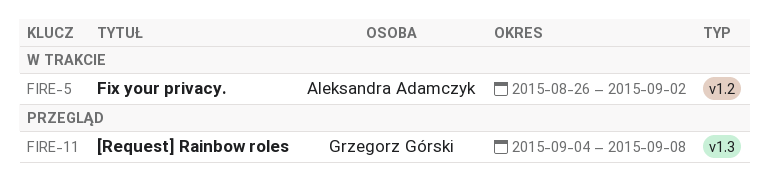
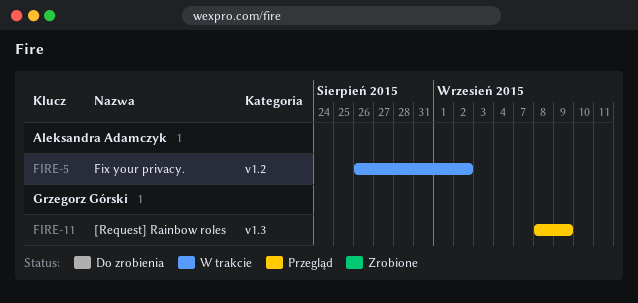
FIRE-11, start: Sep 4 -> Sep 8
FIRE-11, due: Sep 8 -> Sep 9

